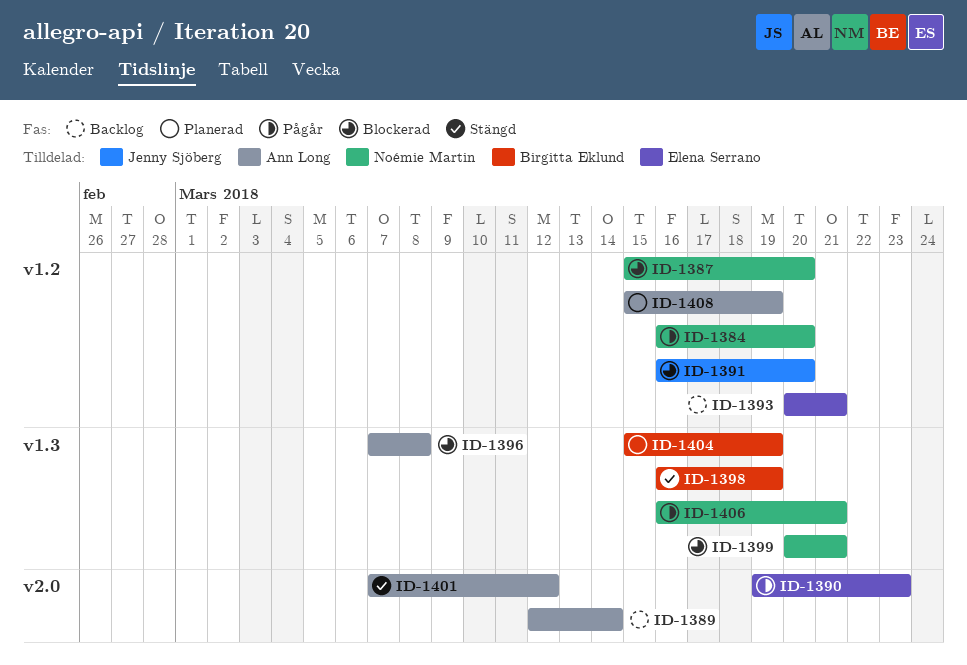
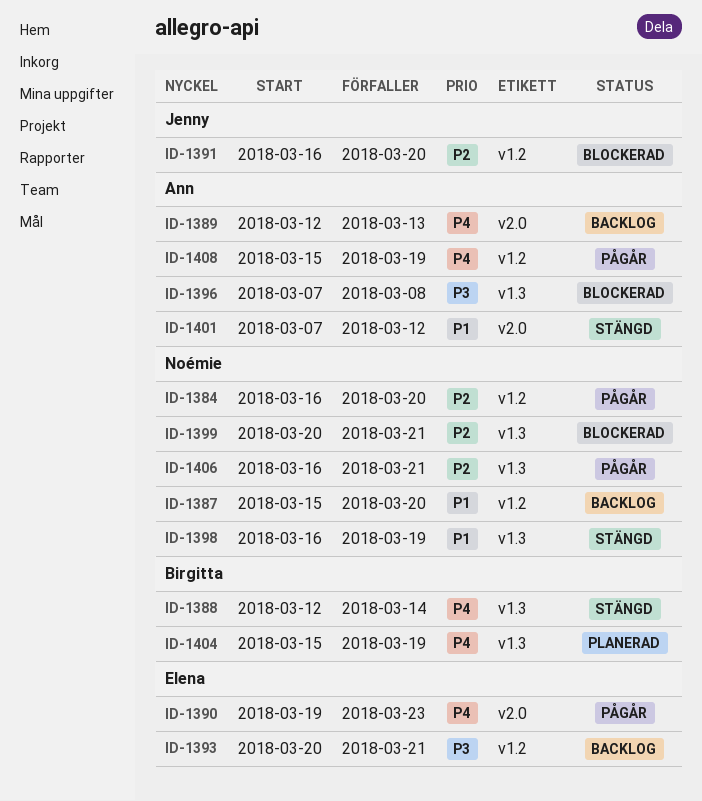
ID-1387, status: Blockerad -> Backlog
ID-1388: none -> present
ID-1389, due: Mar 14 -> Mar 13
ID-1398, owner: Birgitta Eklund -> Noémie Martin
ID-1408, status: Planerad -> Pågår

